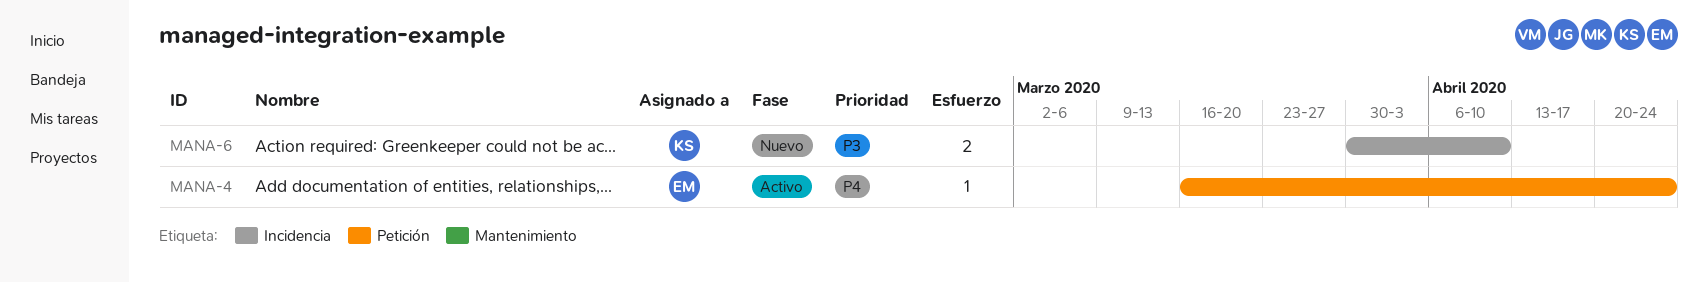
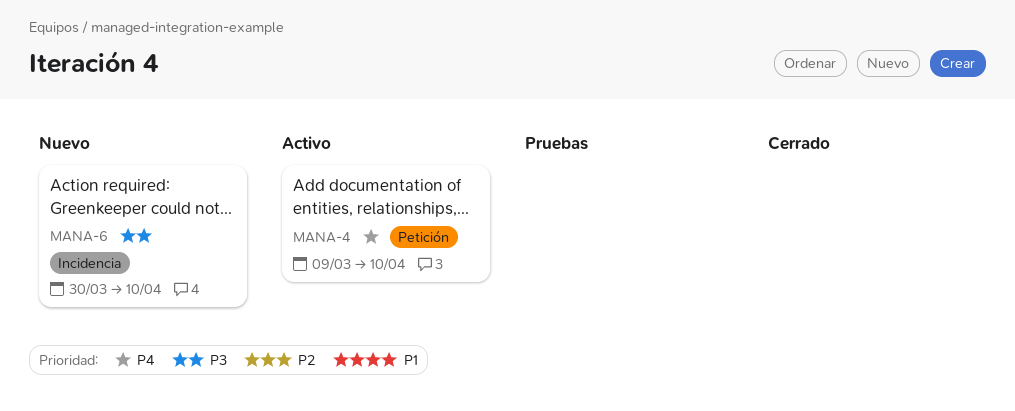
MANA-4, start: Mar 16 -> Mar 9
MANA-4, due: Apr 24 -> Apr 10

